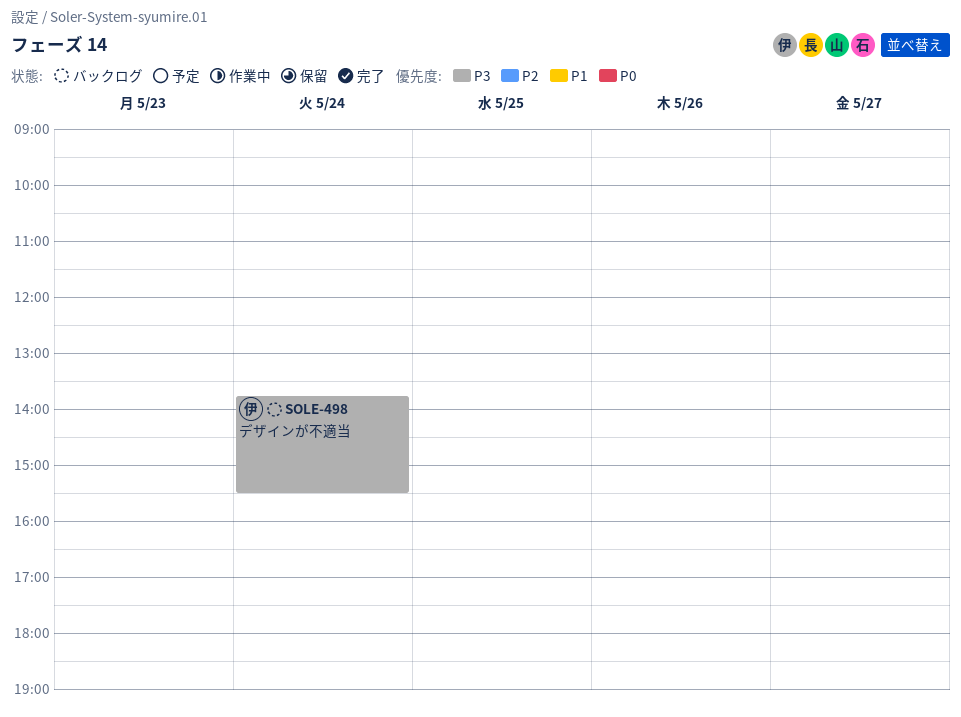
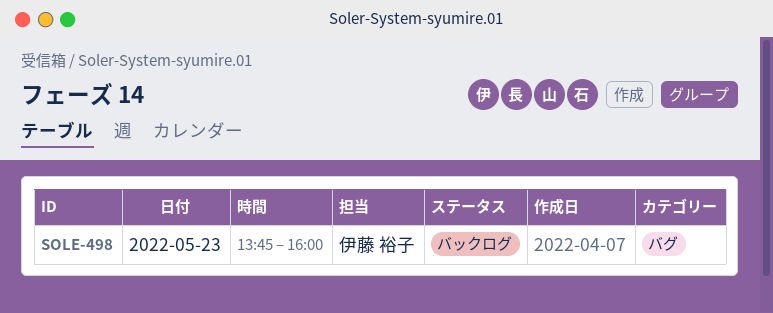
SOLE-498, day: May 24 -> May 23
SOLE-498, ends: 15:30 -> 16:00

